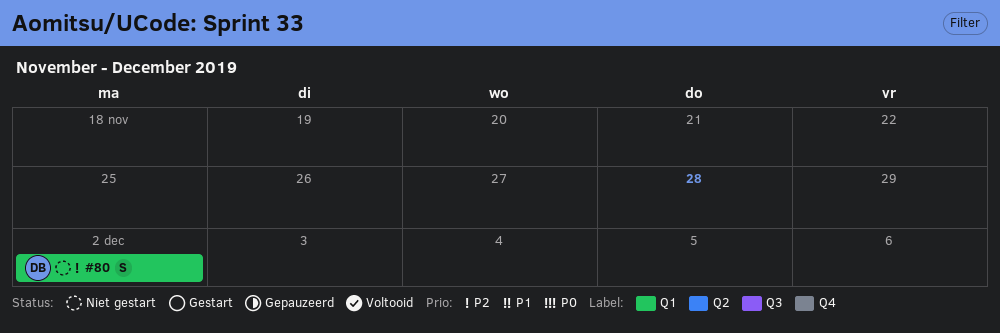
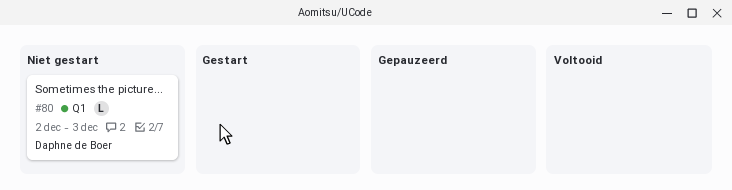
#80, estimate: S -> L
#80, due: Dec 2 -> Dec 3

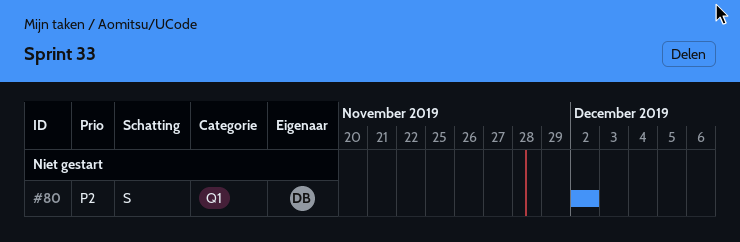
#80, estimate: L -> S
#80, due: Dec 3 -> Dec 2

